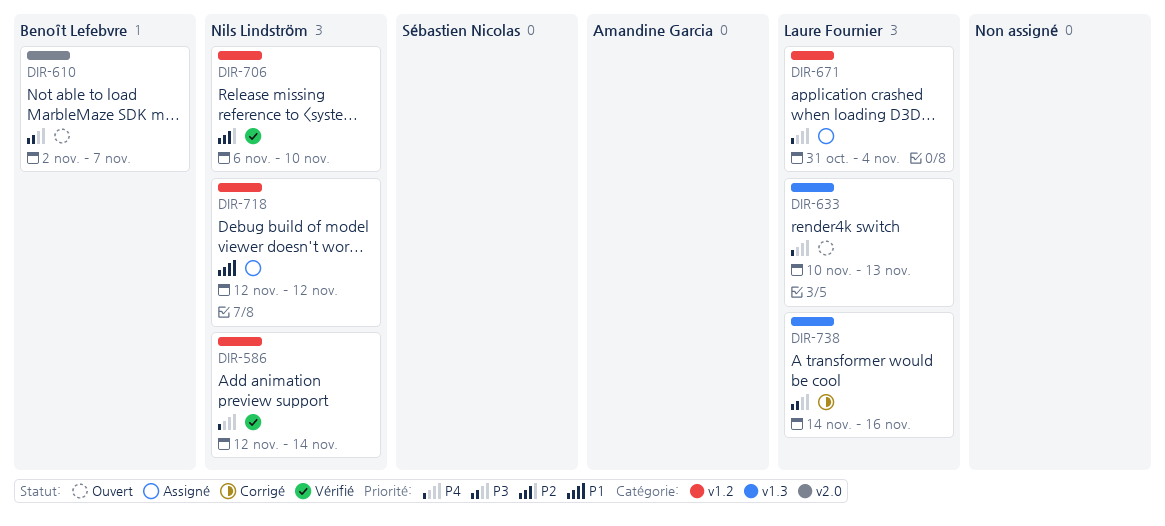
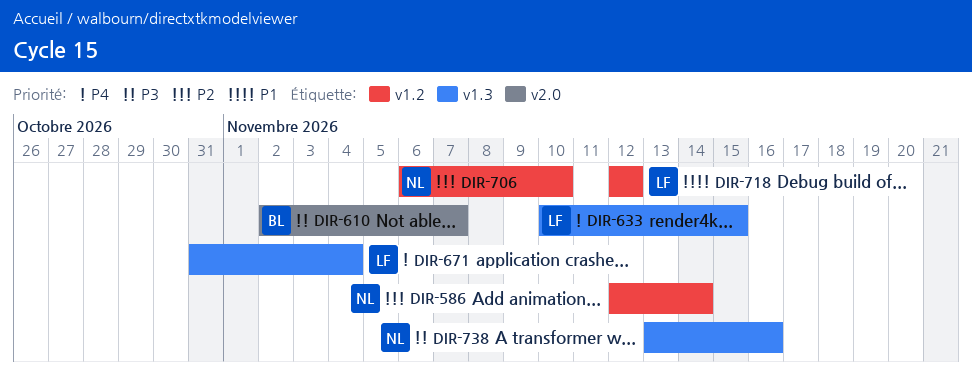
DIR-586, priority: P4 -> P2
DIR-633, due: Nov 13 -> Nov 15
DIR-671, label: v1.2 -> v1.3
DIR-718, owner: Nils Lindström -> Laure Fournier
DIR-738, owner: Laure Fournier -> Nils Lindström
DIR-738, start: Nov 14 -> Nov 13

